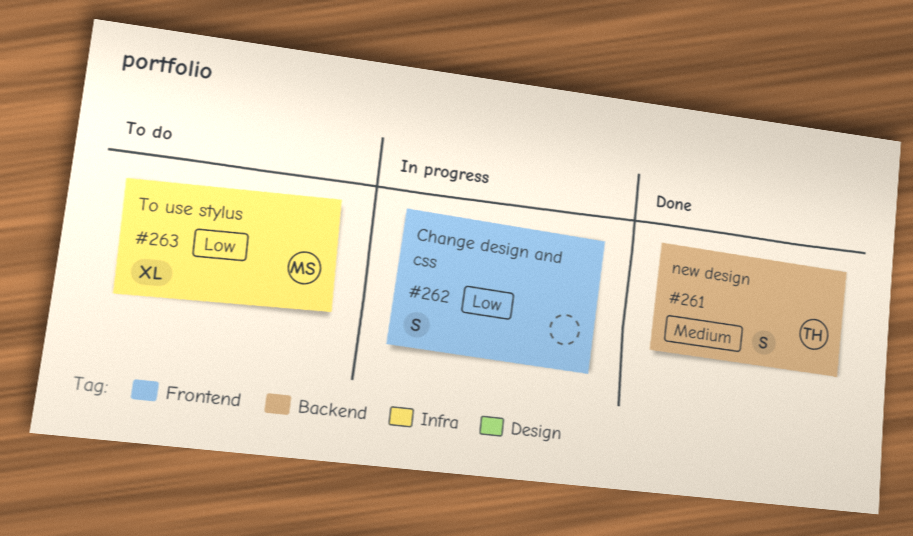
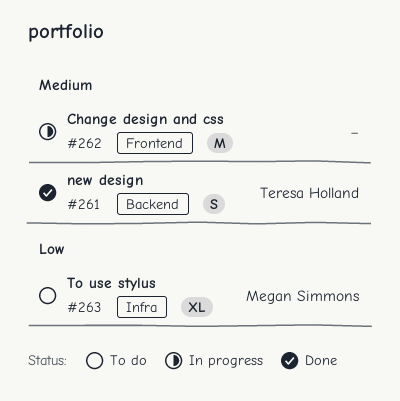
#262, priority: Low -> Medium
#262, estimate: S -> M

